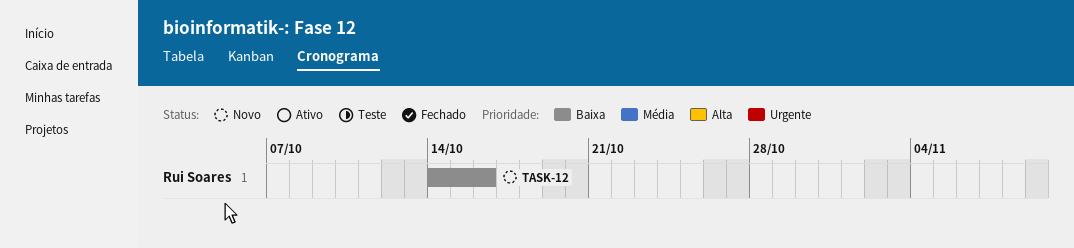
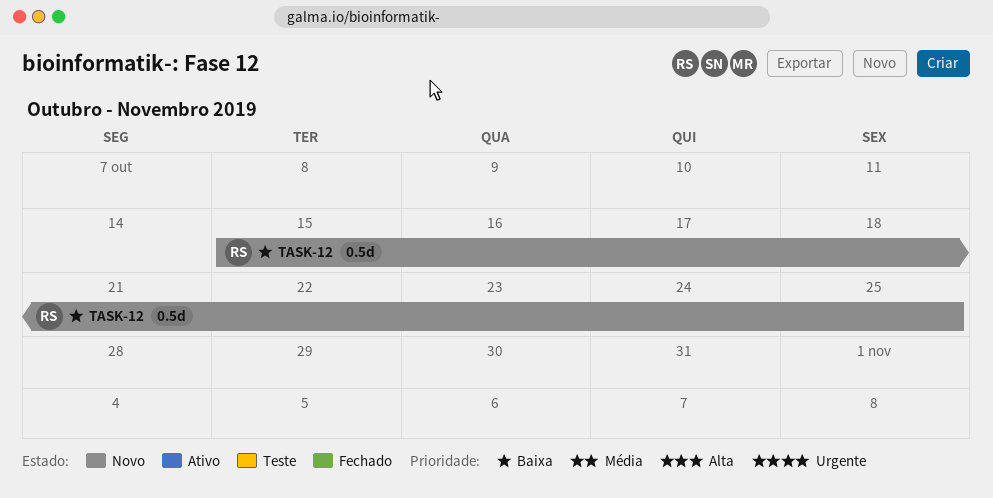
TASK-12, start: Oct 14 -> Oct 15
TASK-12, due: Oct 16 -> Oct 25

